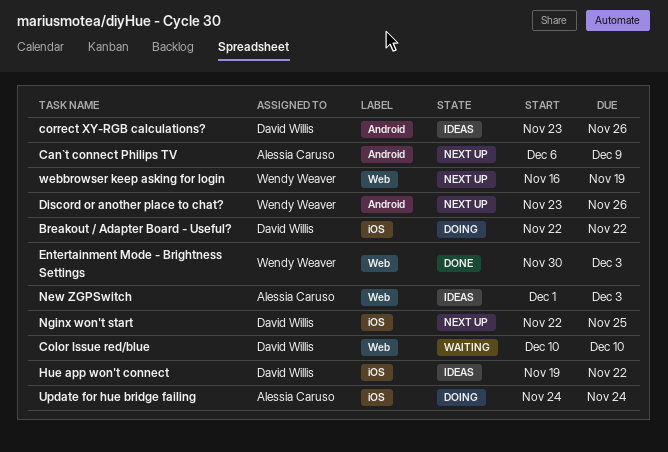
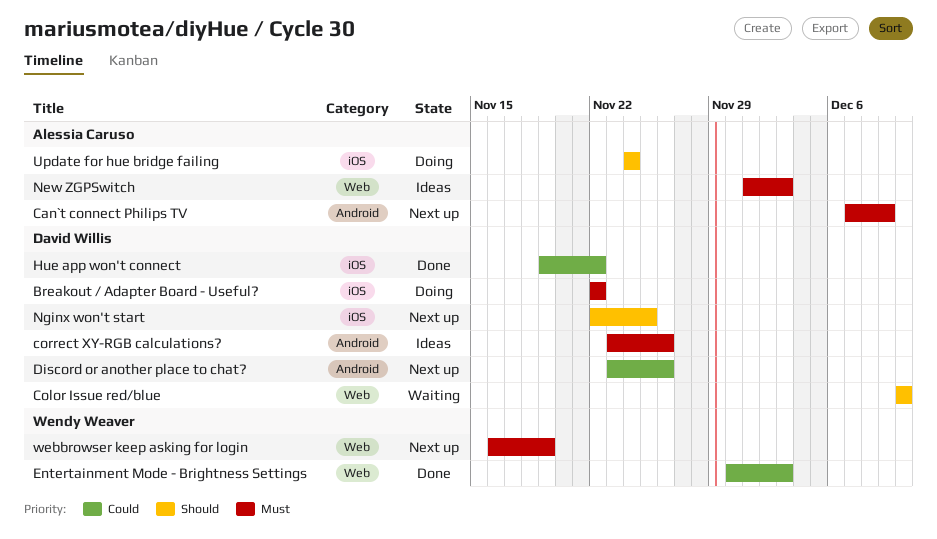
Can`t connect Philips TV, start: Dec 6 -> Dec 7
Discord or another place to chat?, owner: Wendy Weaver -> David Willis
Hue app won't connect, status: Ideas -> Done

